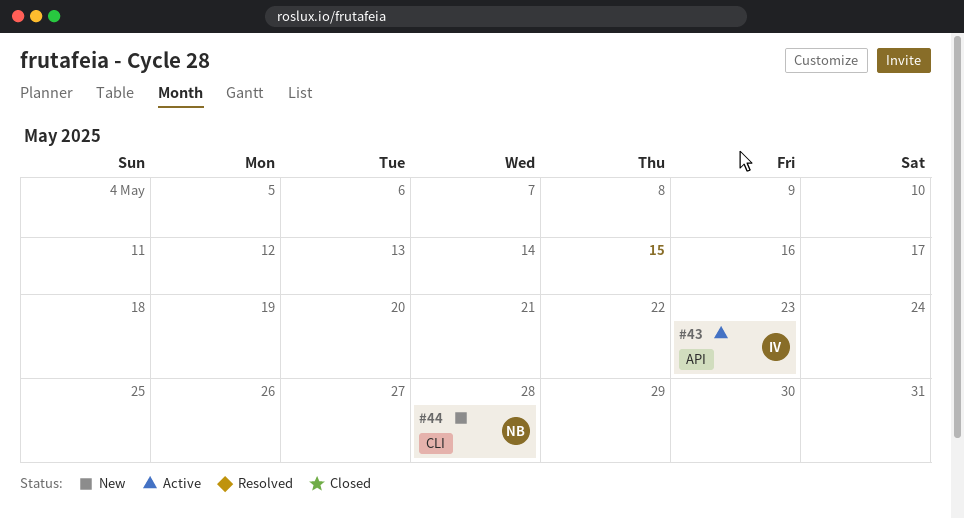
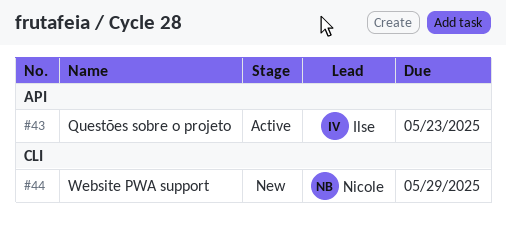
#44, due: May 28 -> May 29

